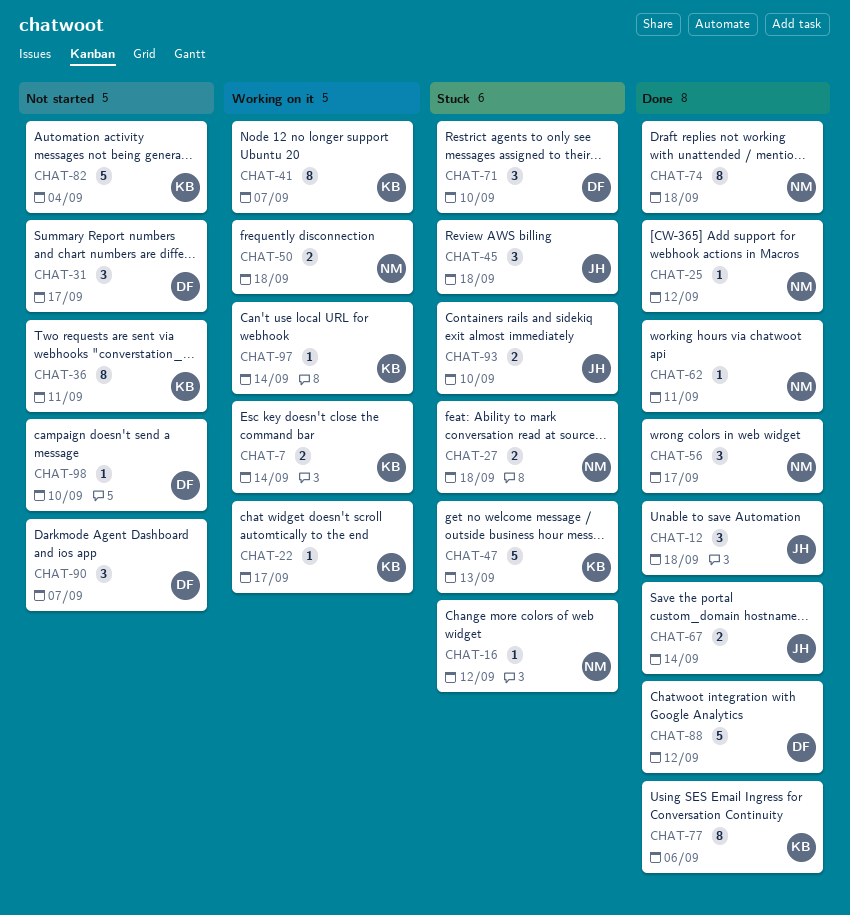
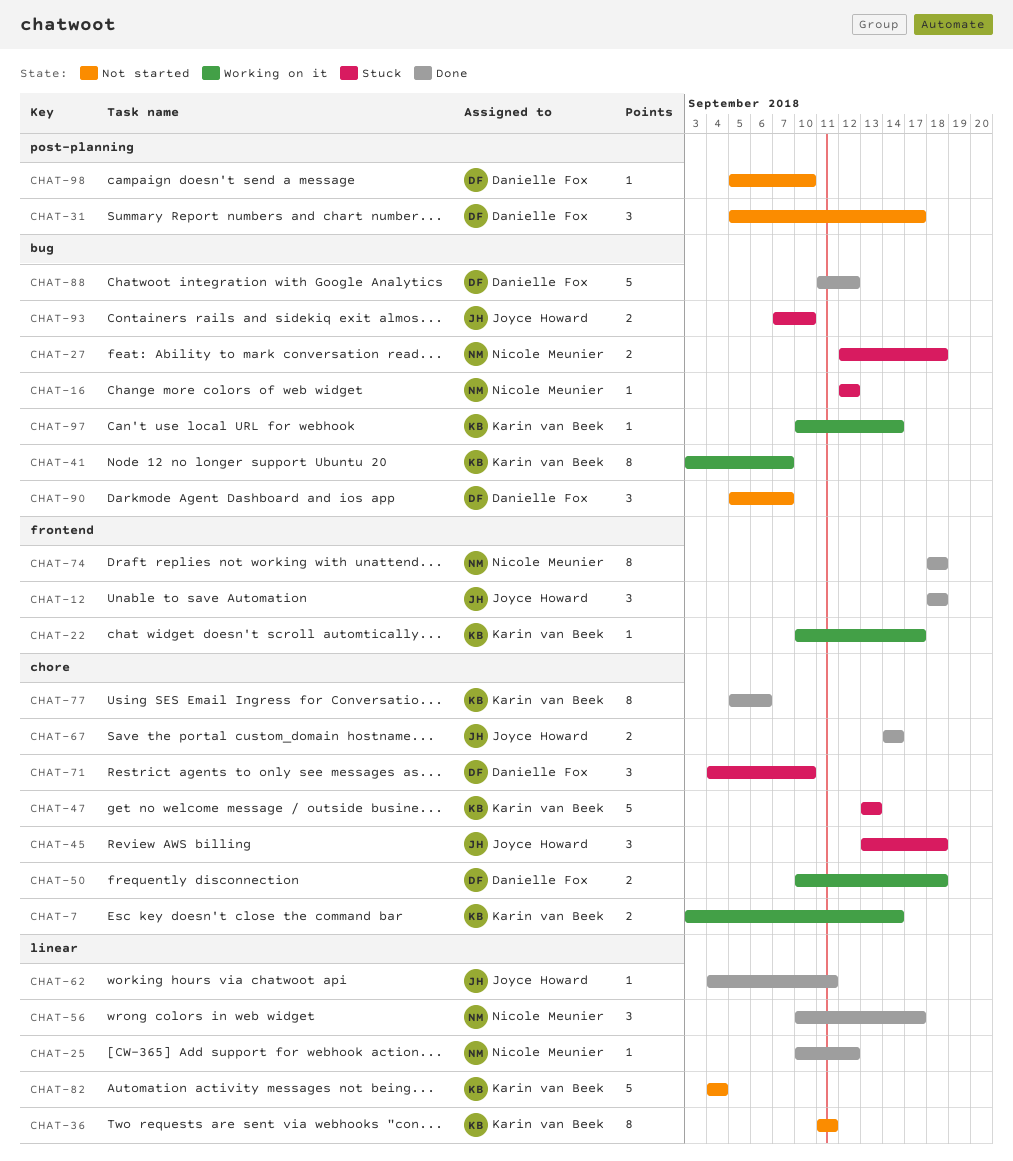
CHAT-50, owner: Nicole Meunier -> Danielle Fox
CHAT-62, owner: Nicole Meunier -> Joyce Howard

